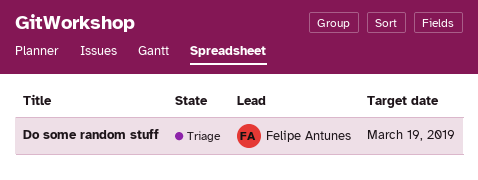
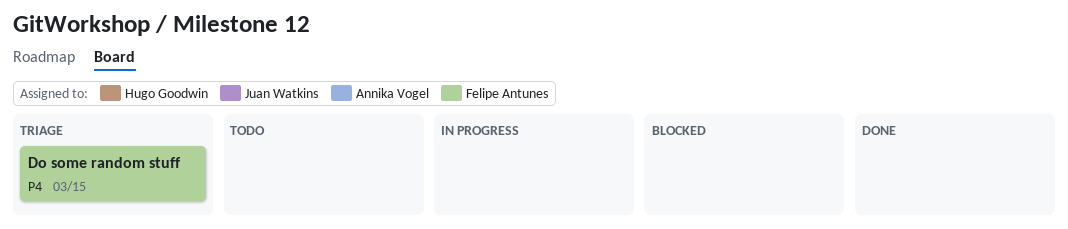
Do some random stuff, due: Mar 19 -> Mar 15

